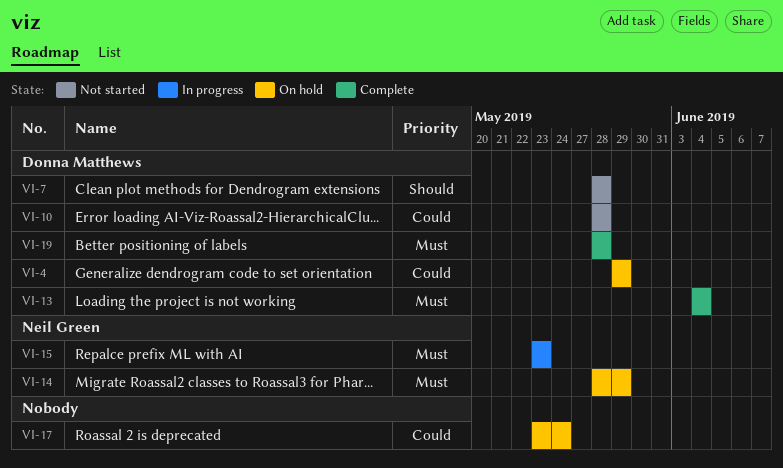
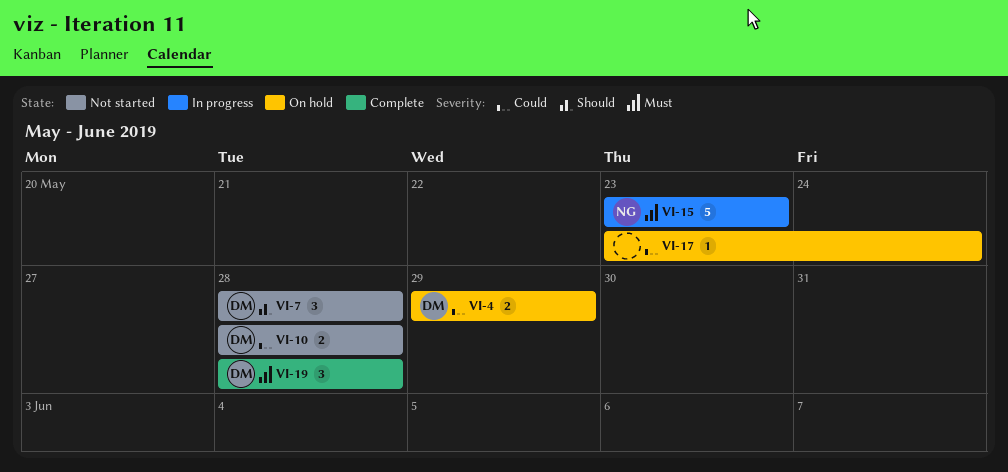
VI-13: present -> none
VI-14: present -> none

